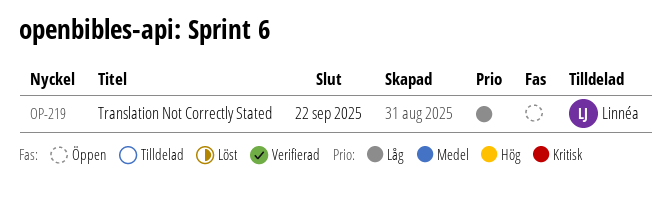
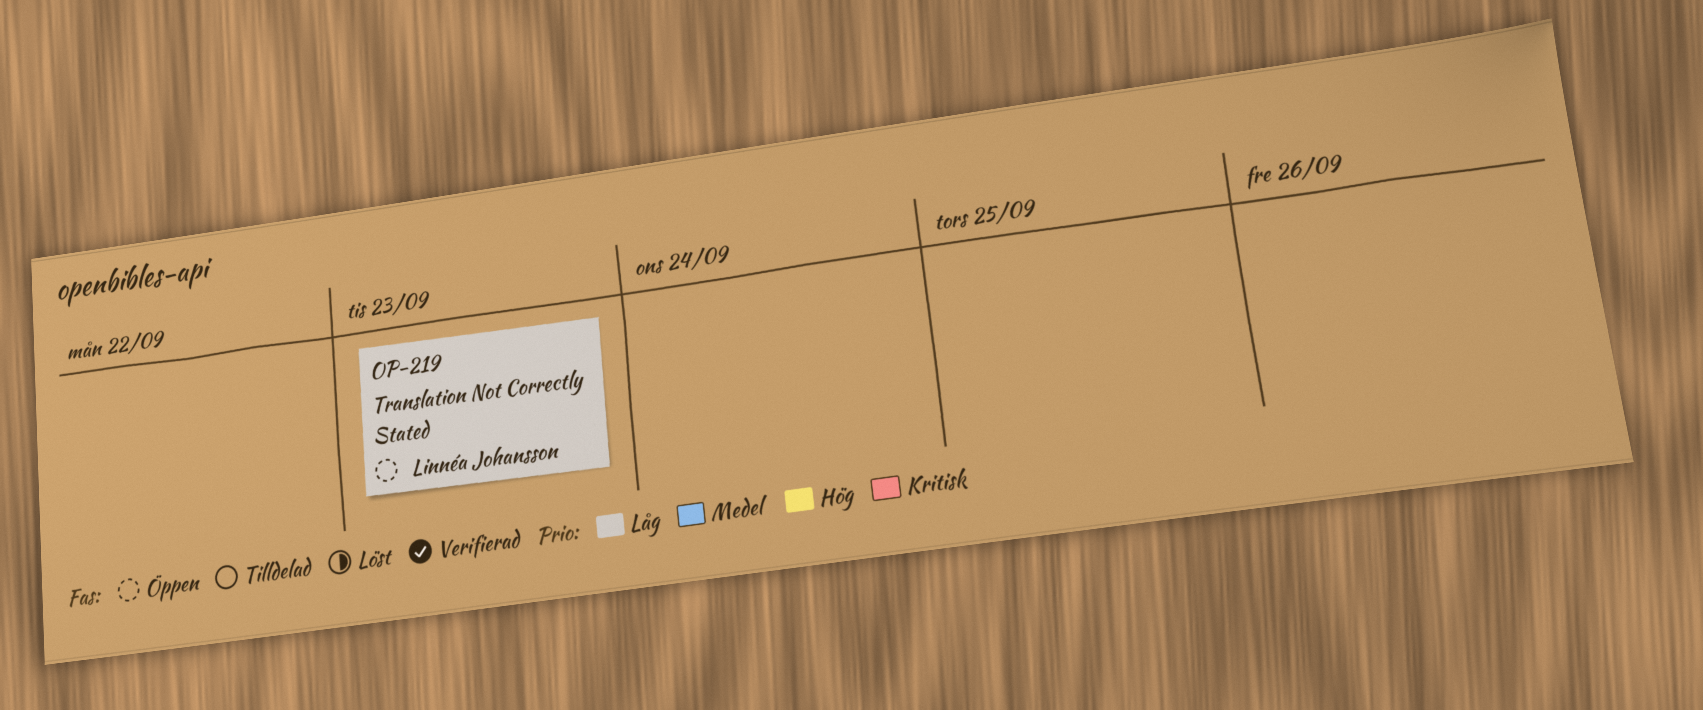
OP-219, due: Sep 22 -> Sep 23

